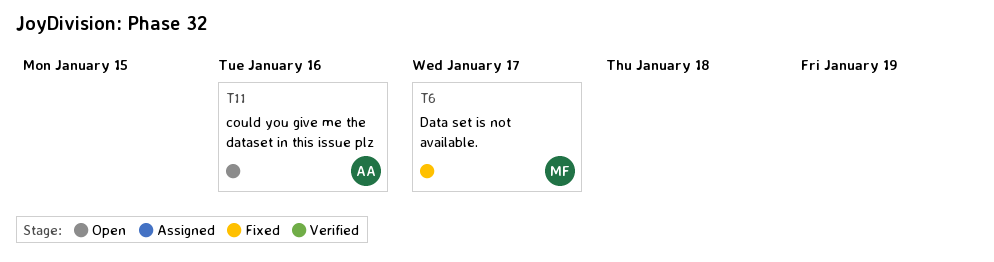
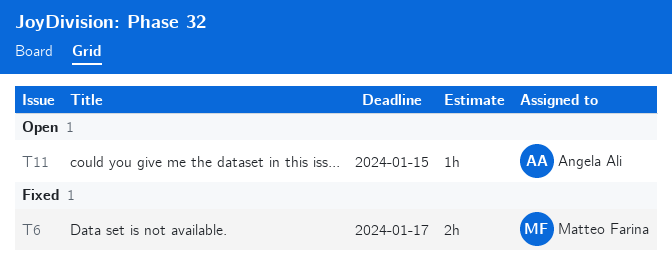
T11, due: Jan 16 -> Jan 15

